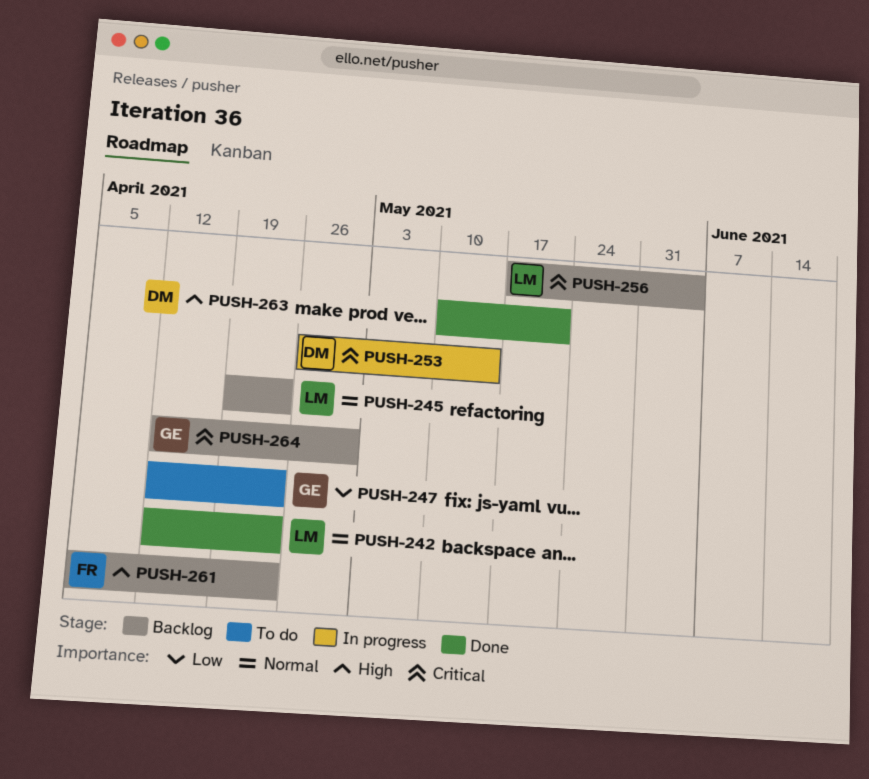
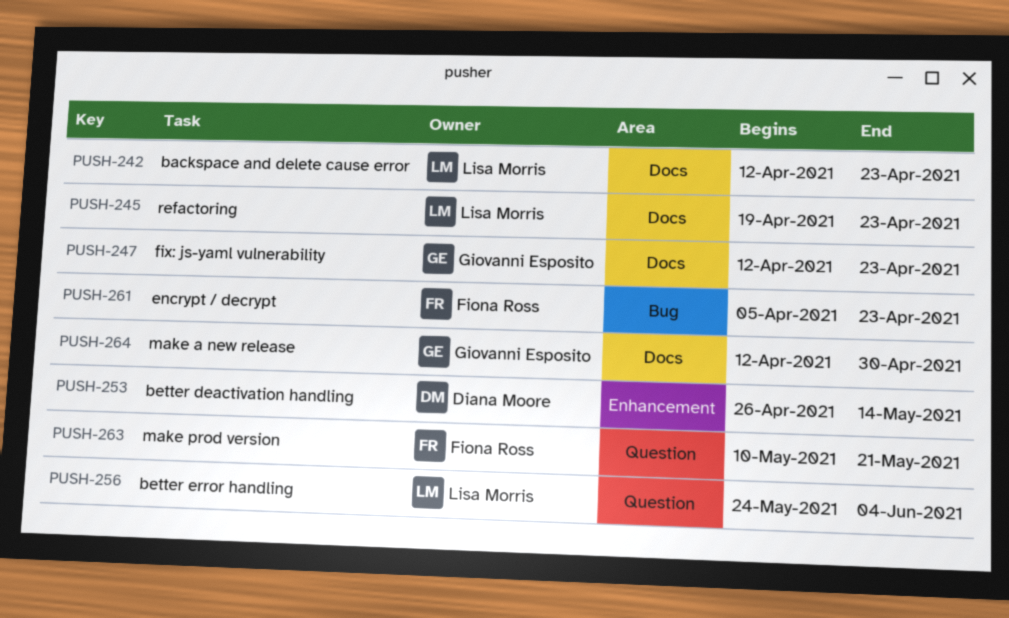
PUSH-256, start: May 17 -> May 24
PUSH-263, owner: Diana Moore -> Fiona Ross

